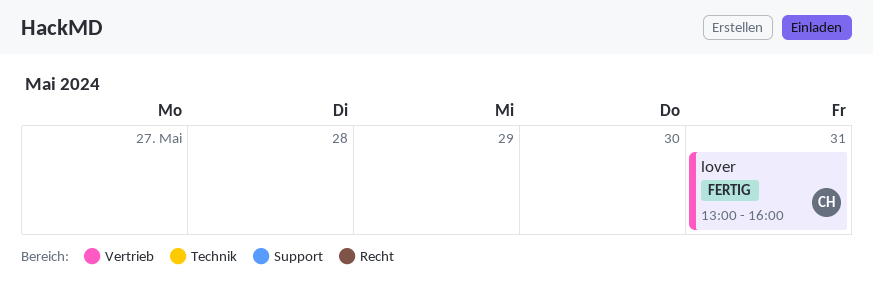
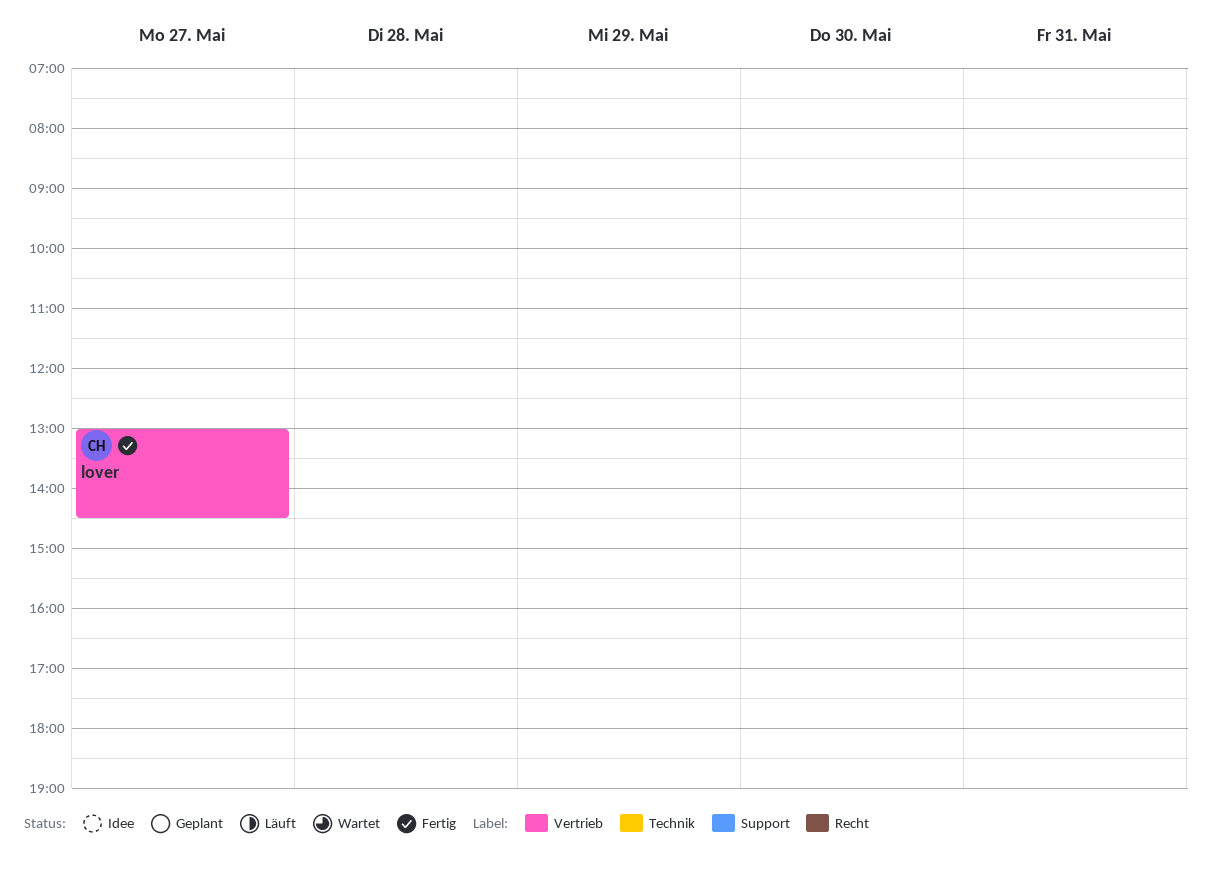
lover, day: May 31 -> May 27
lover, ends: 16:00 -> 14:30

